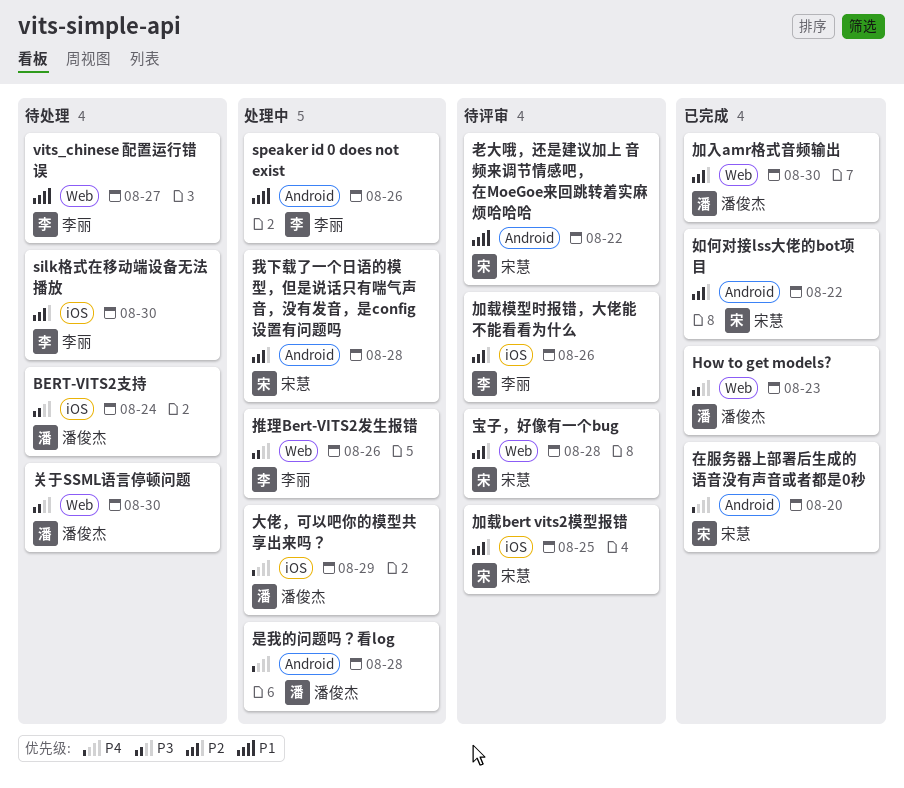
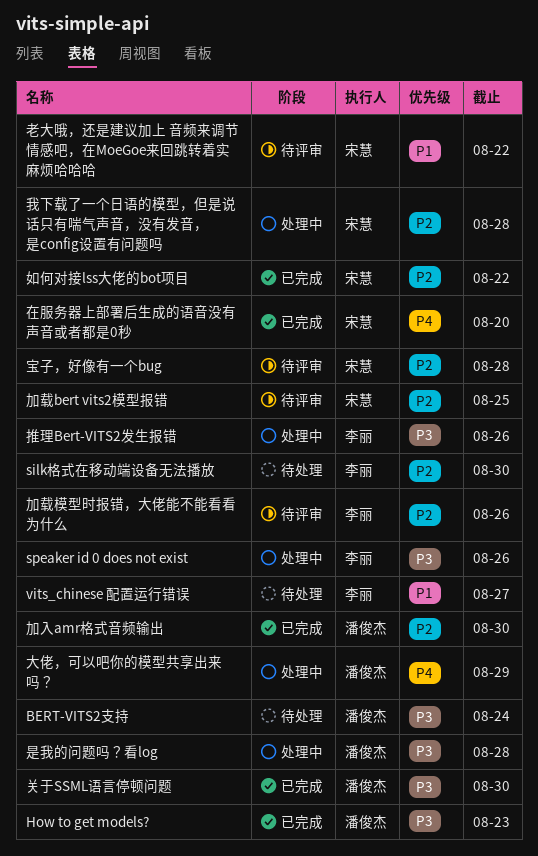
speaker id 0 does not exist, priority: P1 -> P3
关于SSML语言停顿问题, status: 待处理 -> 已完成
是我的问题吗？看log, priority: P4 -> P3

